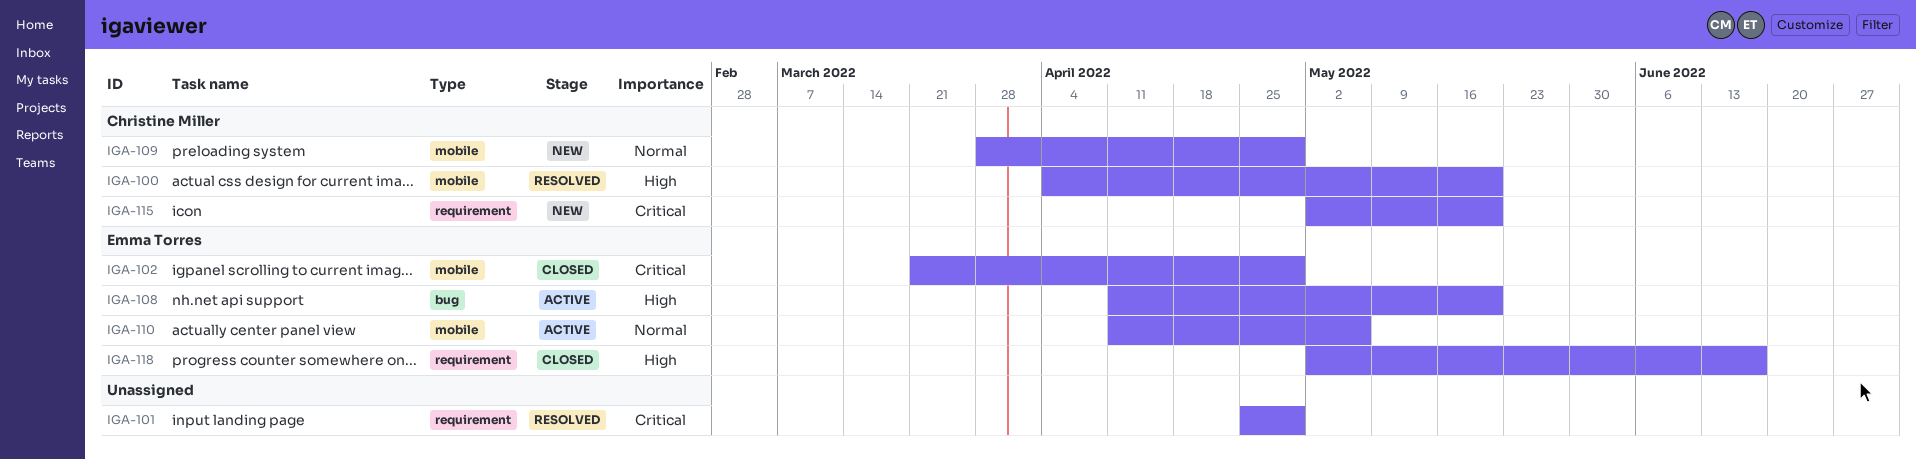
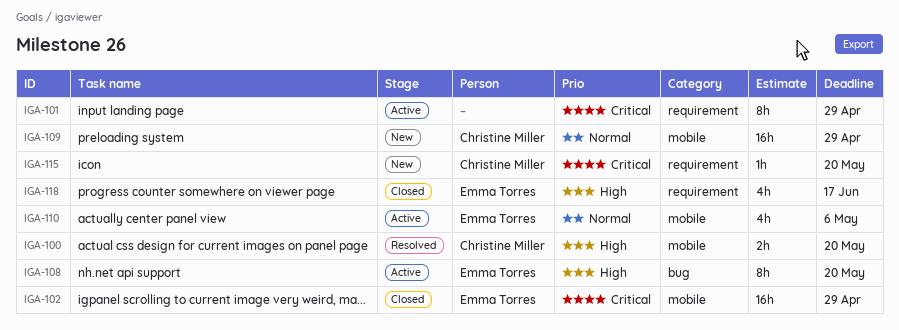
IGA-101, status: Resolved -> Active

